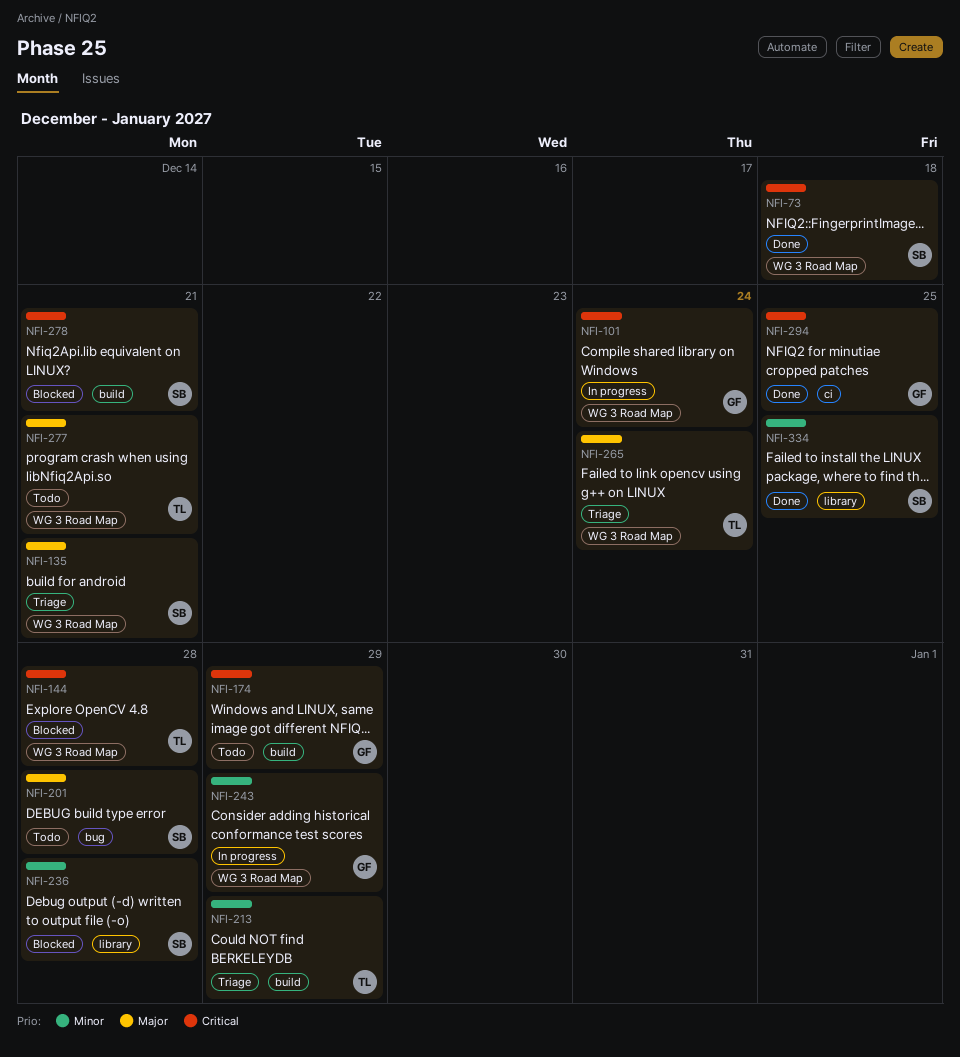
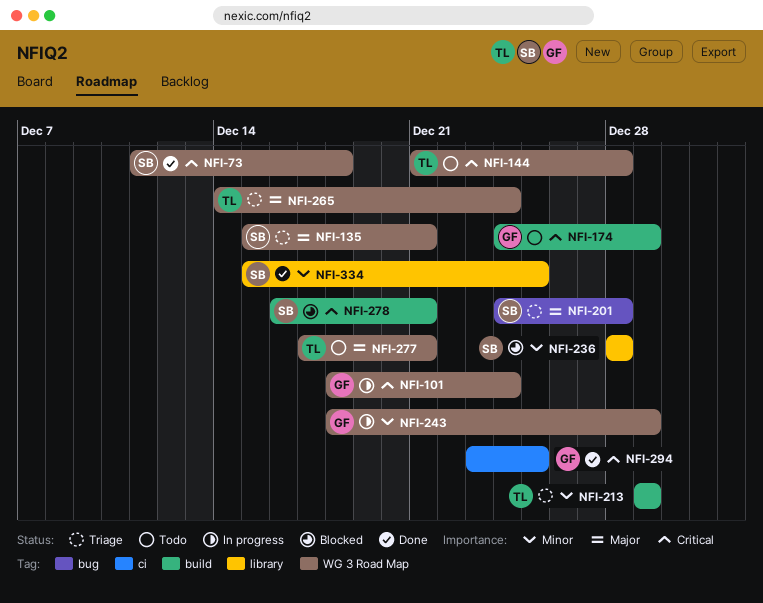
NFI-144, status: Blocked -> Todo
NFI-201, status: Todo -> Triage

